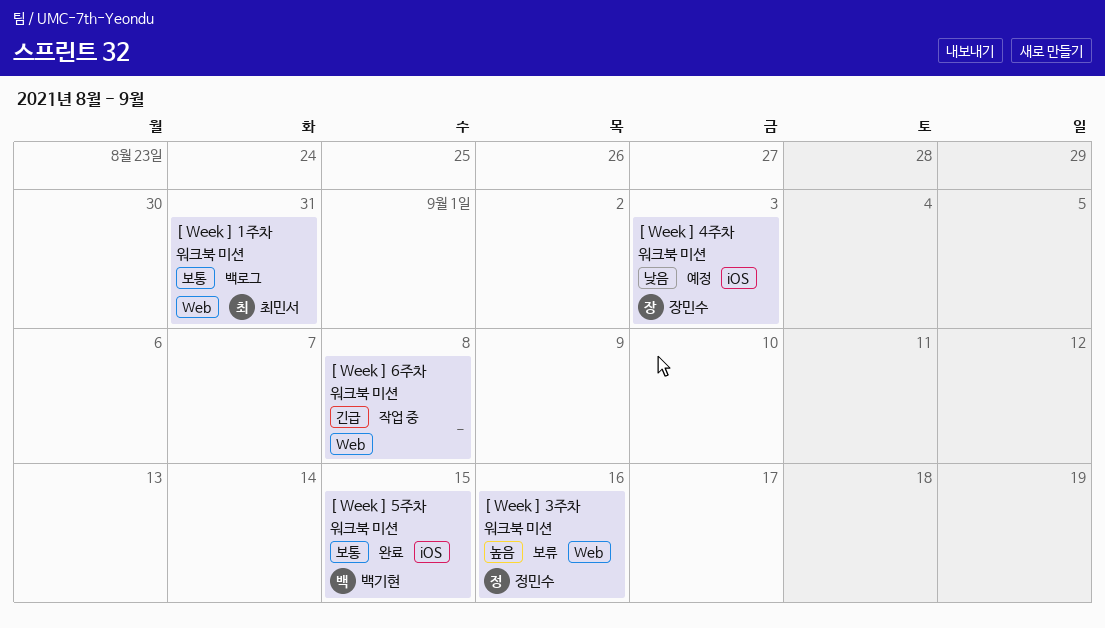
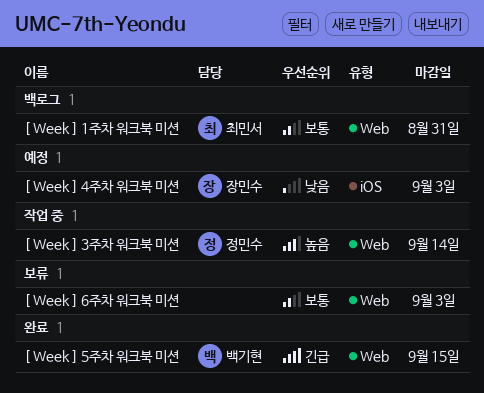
[ Week ] 3주차 워크북 미션, status: 보류 -> 작업 중
[ Week ] 3주차 워크북 미션, due: Sep 16 -> Sep 14
[ Week ] 5주차 워크북 미션, priority: 보통 -> 긴급
[ Week ] 5주차 워크북 미션, label: iOS -> Web
[ Week ] 6주차 워크북 미션, status: 작업 중 -> 보류
[ Week ] 6주차 워크북 미션, priority: 긴급 -> 보통
[ Week ] 6주차 워크북 미션, due: Sep 8 -> Sep 3

